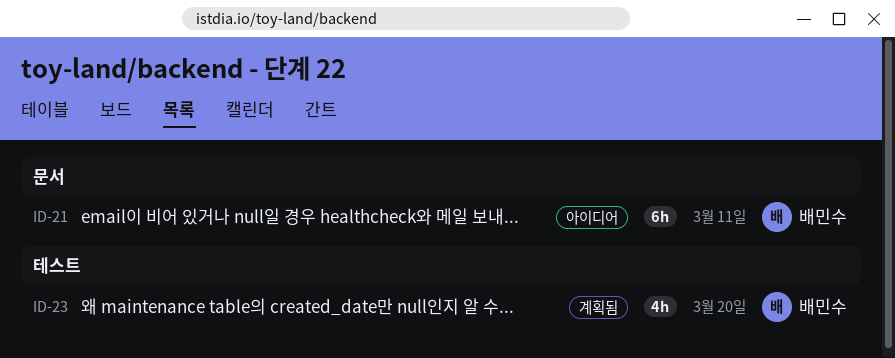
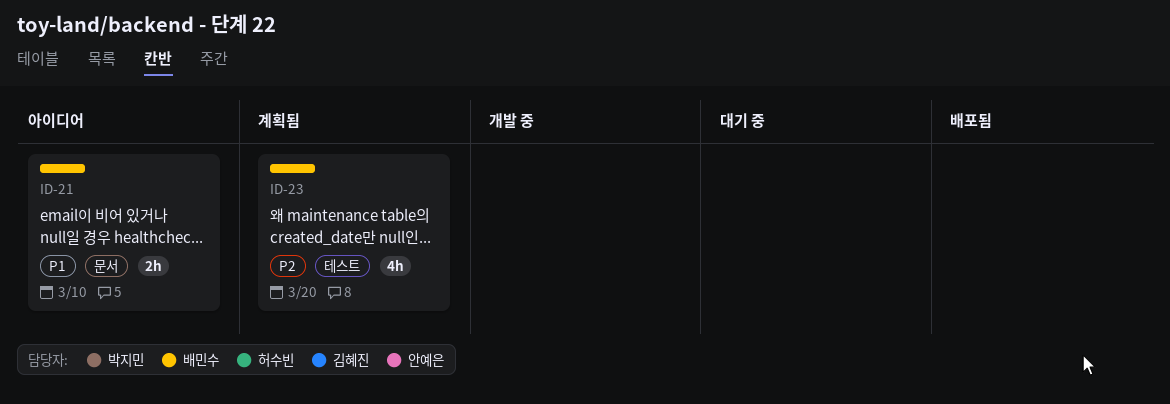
ID-21, estimate: 6h -> 2h
ID-21, due: Mar 11 -> Mar 10

